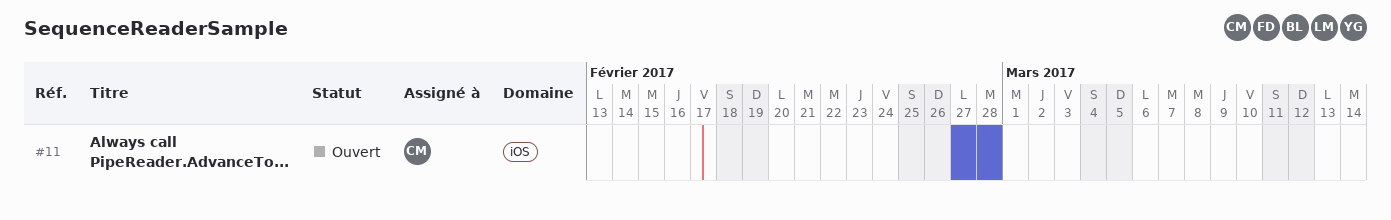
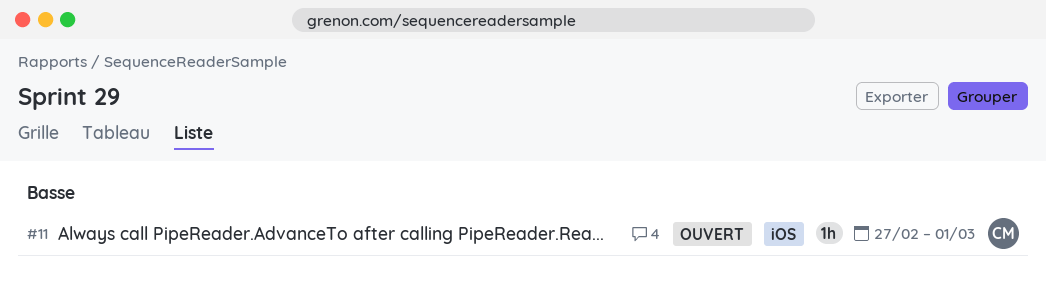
#11, due: Feb 28 -> Mar 1

